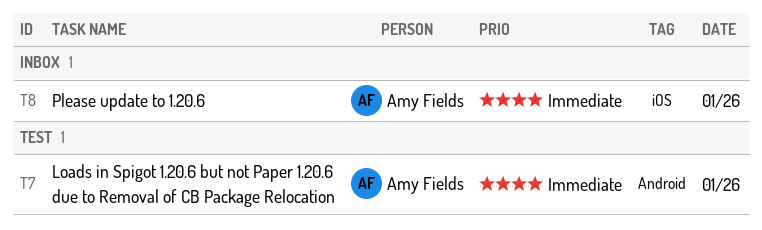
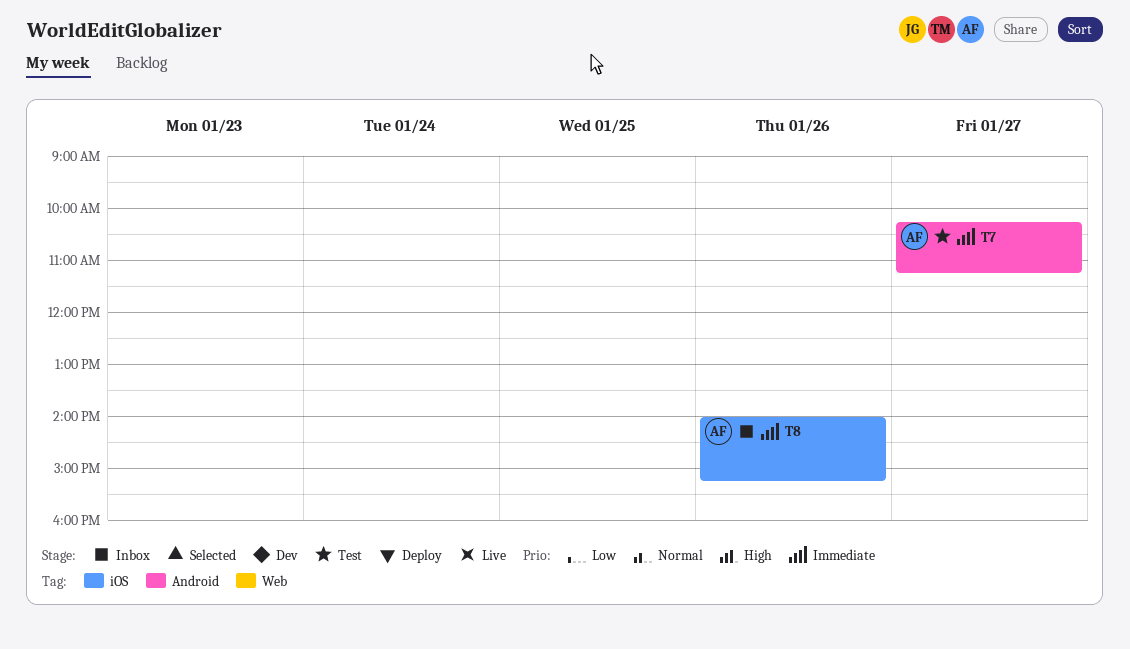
T7, day: Jan 26 -> Jan 27

